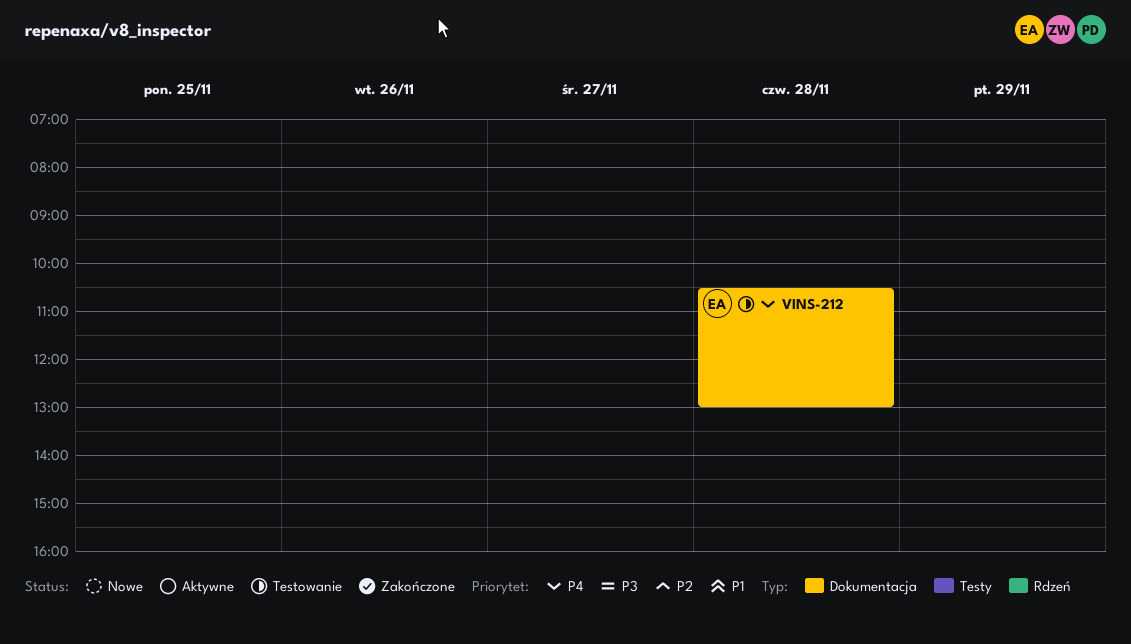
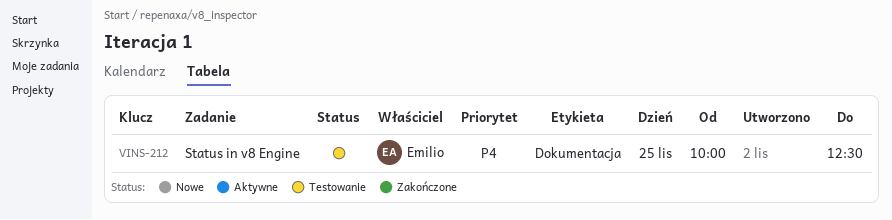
VINS-212, day: Nov 28 -> Nov 25
VINS-212, begins: 10:30 -> 10:00
VINS-212, ends: 13:00 -> 12:30

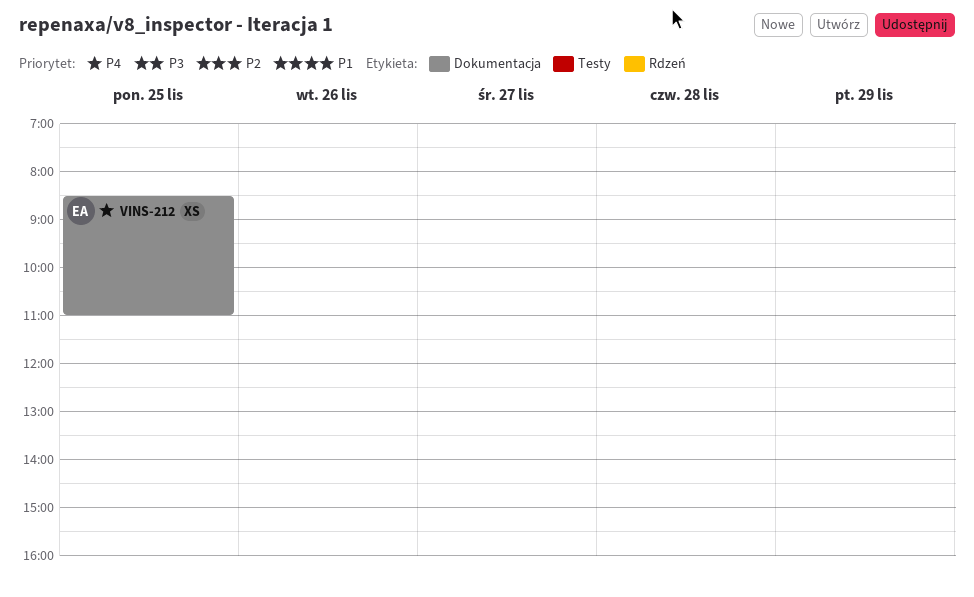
VINS-212, begins: 10:00 -> 08:30
VINS-212, ends: 12:30 -> 11:00

